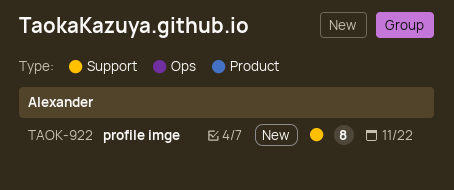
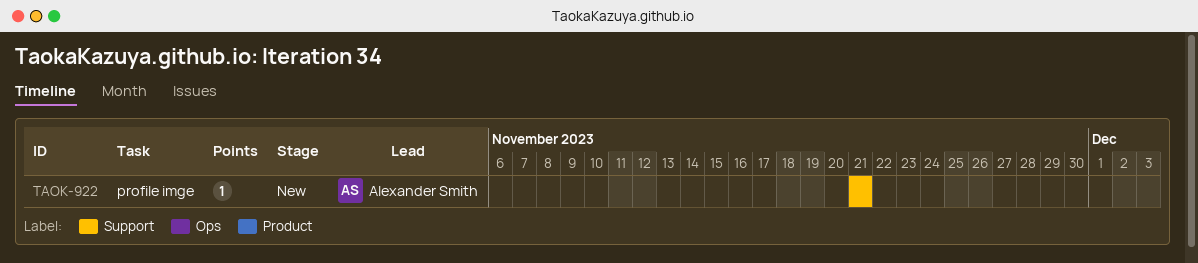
TAOK-922, estimate: 8 -> 1
TAOK-922, due: Nov 22 -> Nov 21

